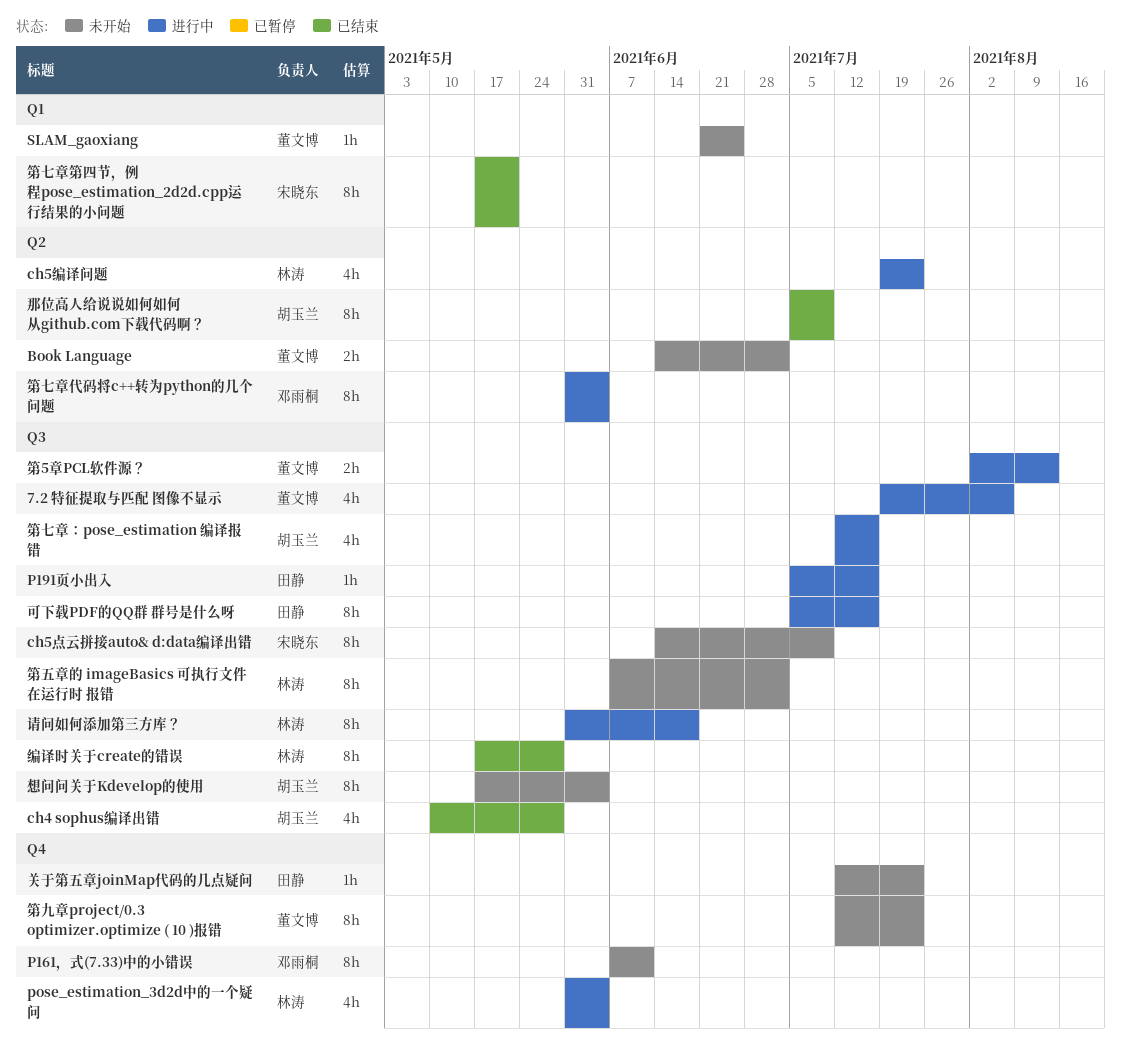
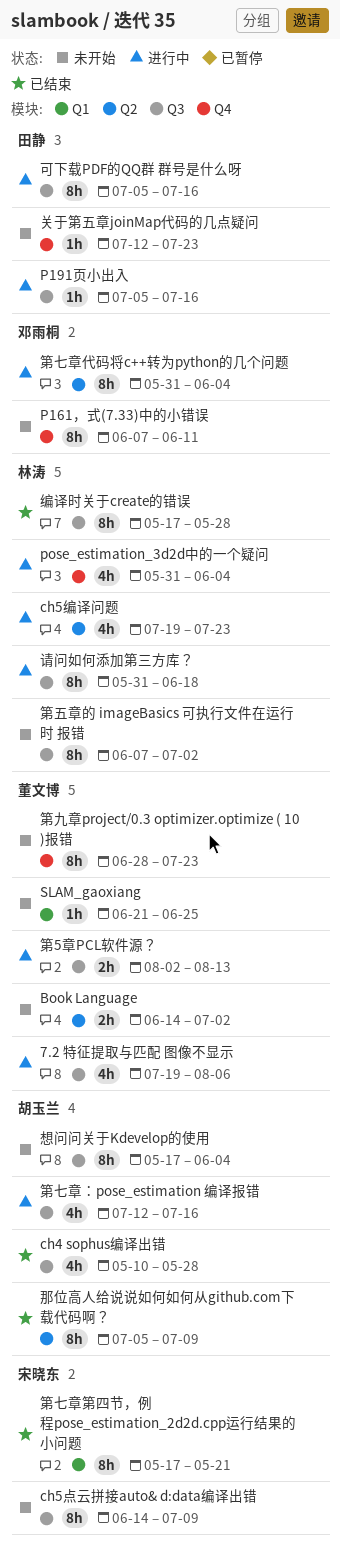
第九章project/0.3 optimizer.optimize ( 10 )报错, start: Jul 12 -> Jun 28

